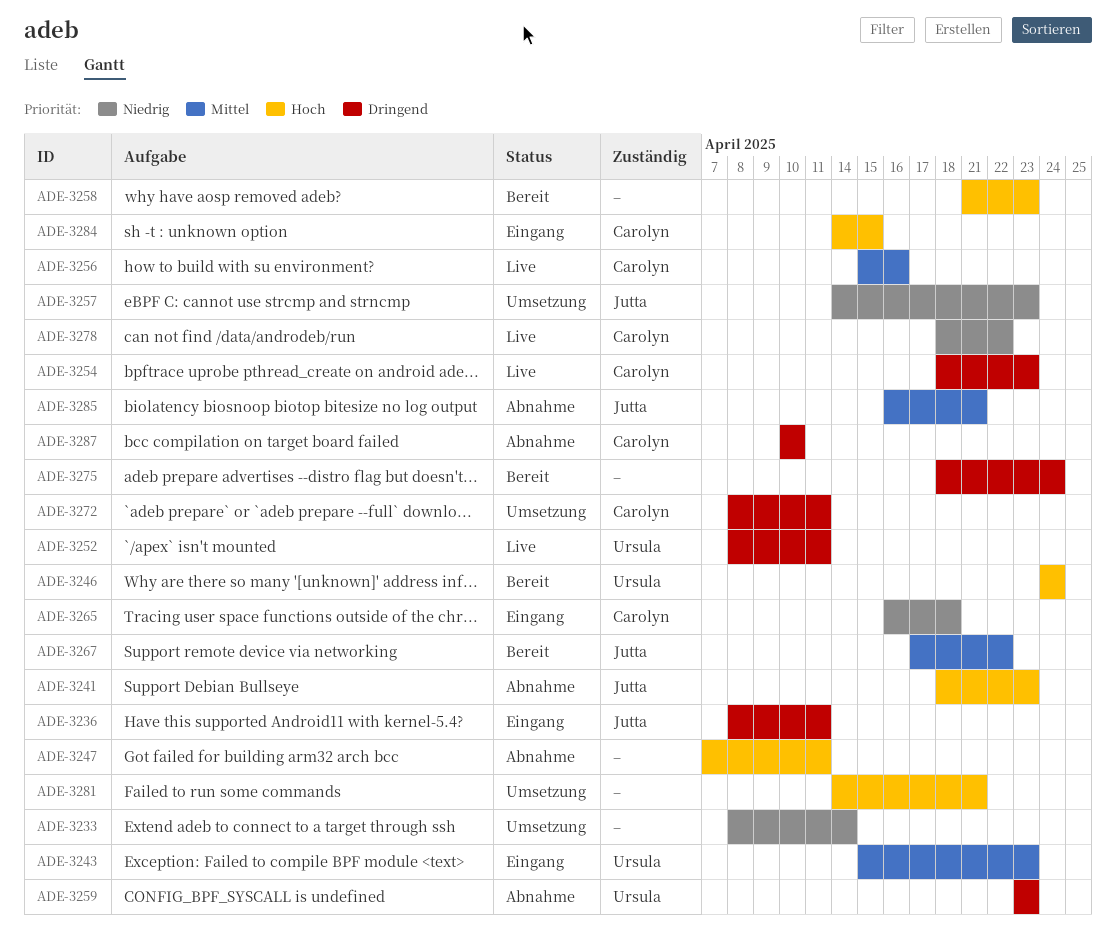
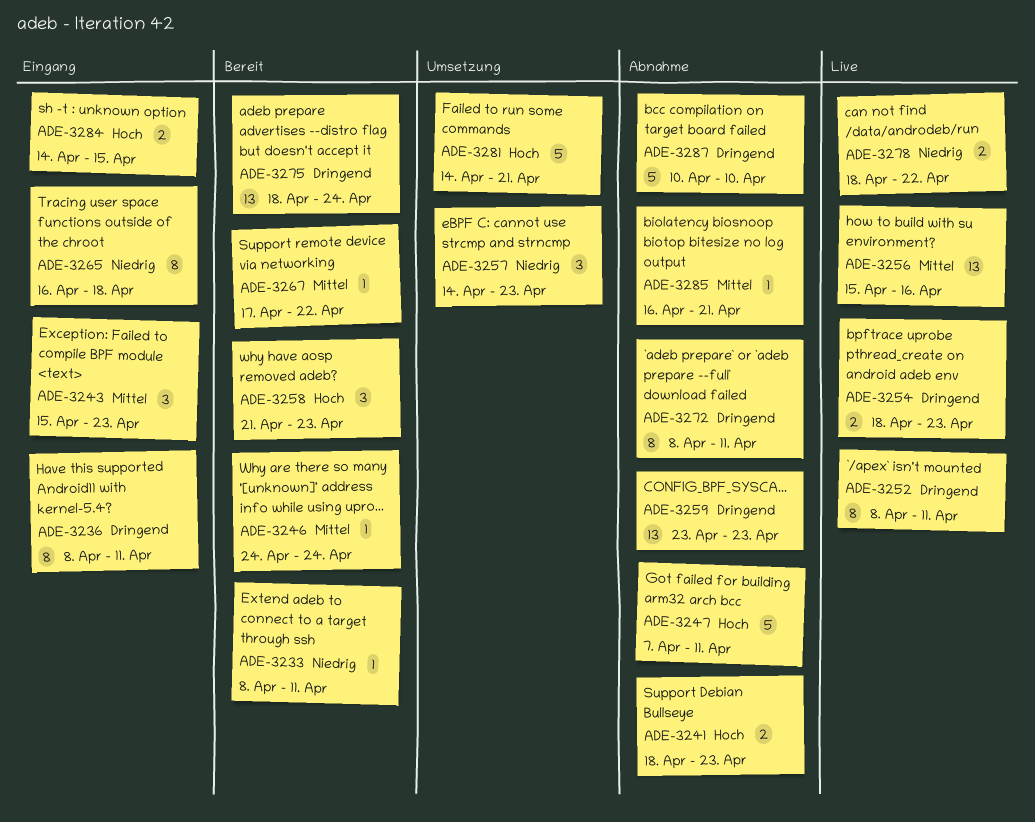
ADE-3233, status: Umsetzung -> Bereit
ADE-3233, due: Apr 14 -> Apr 11
ADE-3246, priority: Hoch -> Mittel
ADE-3272, status: Umsetzung -> Abnahme

